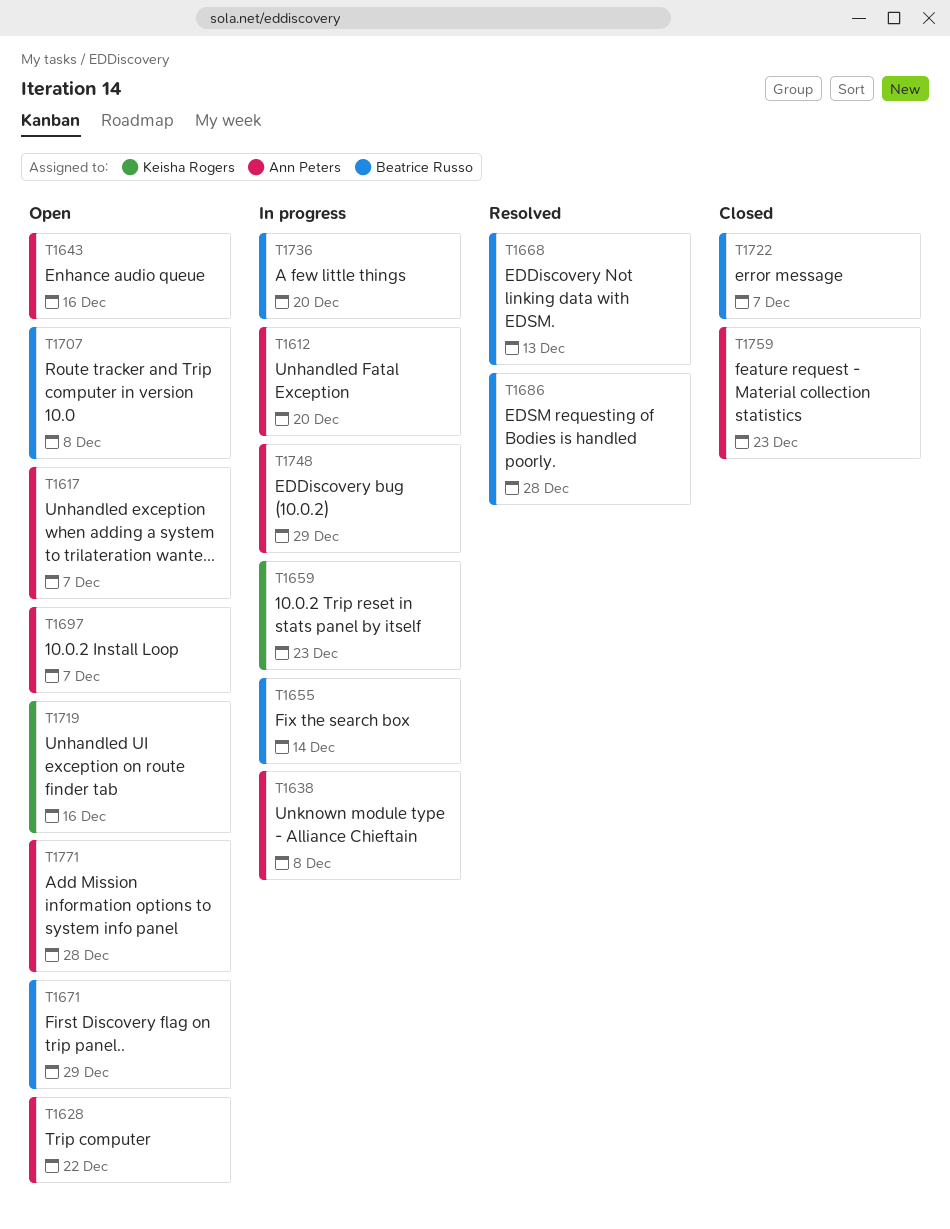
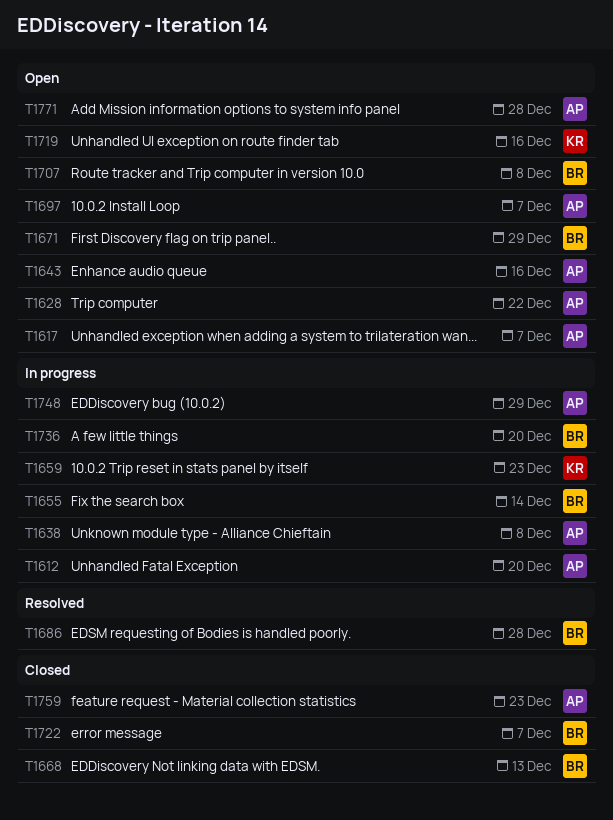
T1668, status: Resolved -> Closed

